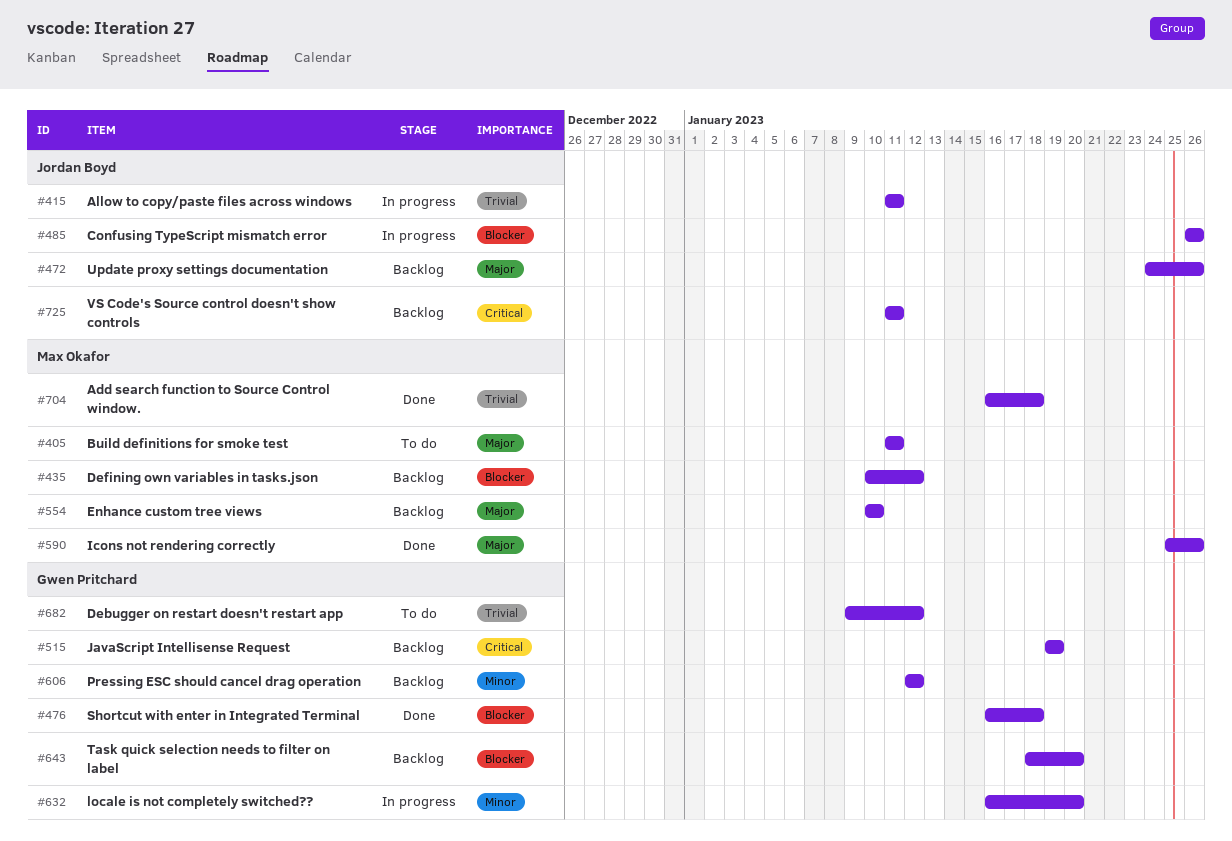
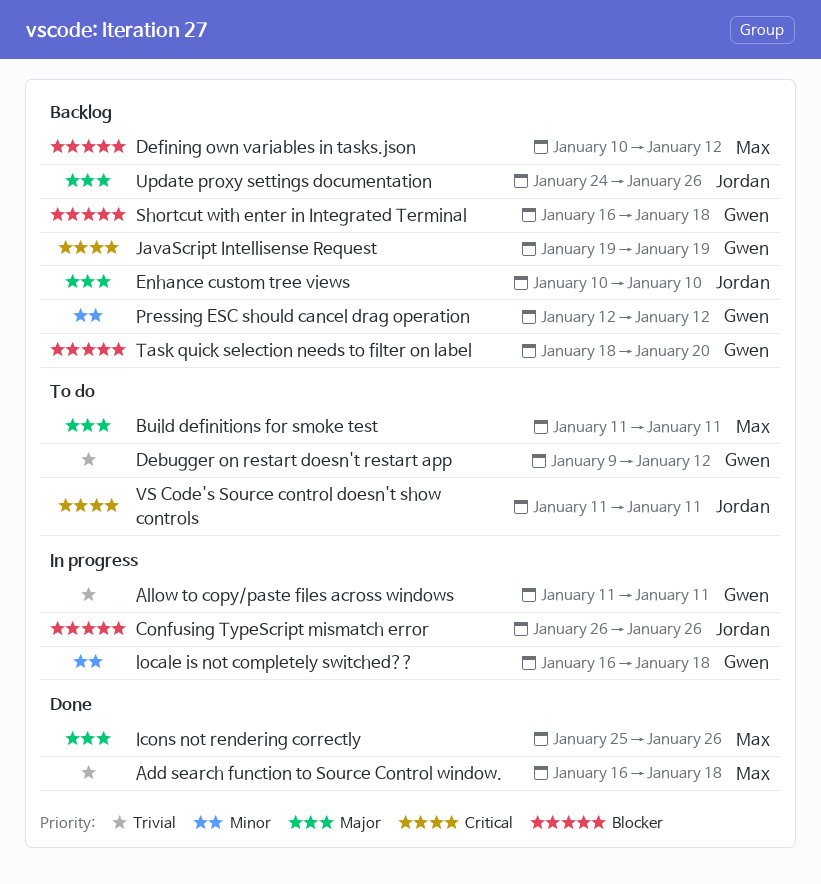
Allow to copy/paste files across windows, owner: Jordan Boyd -> Gwen Pritchard
Enhance custom tree views, owner: Max Okafor -> Jordan Boyd
locale is not completely switched??, due: Jan 20 -> Jan 18
Shortcut with enter in Integrated Terminal, status: Done -> Backlog
VS Code's Source control doesn't show controls, status: Backlog -> To do

